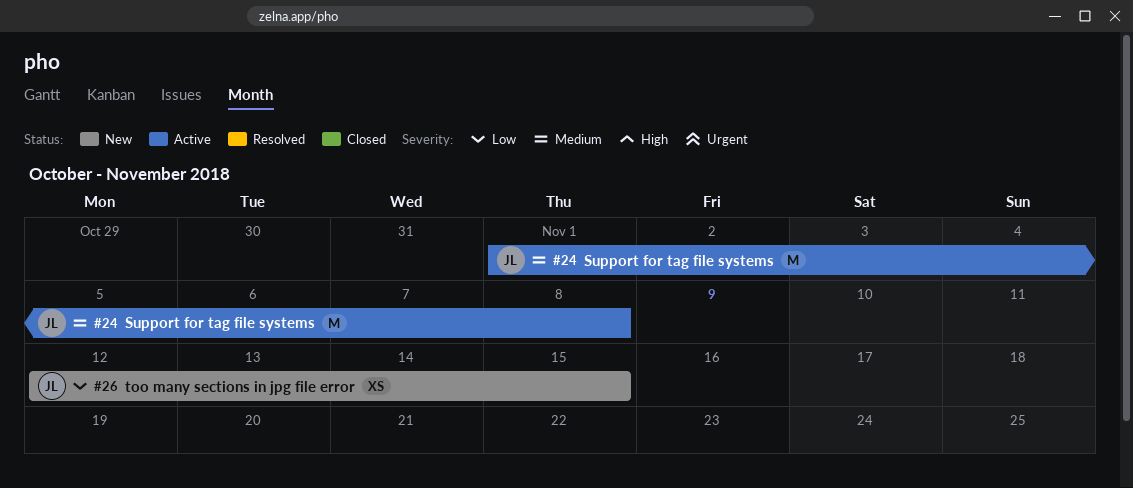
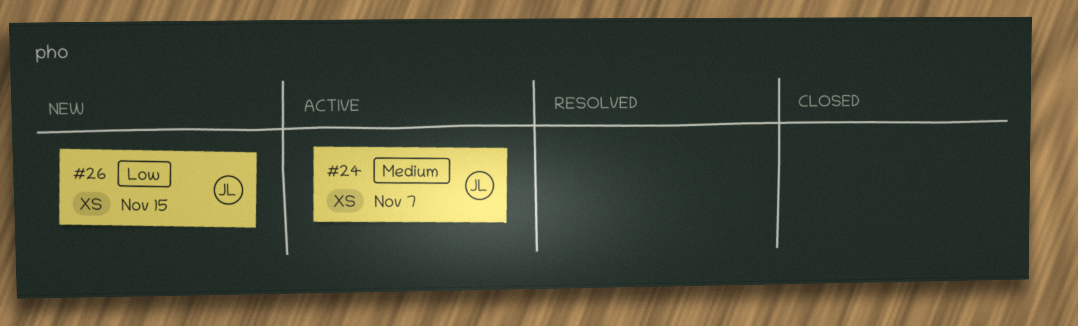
#24, estimate: M -> XS
#24, due: Nov 8 -> Nov 7

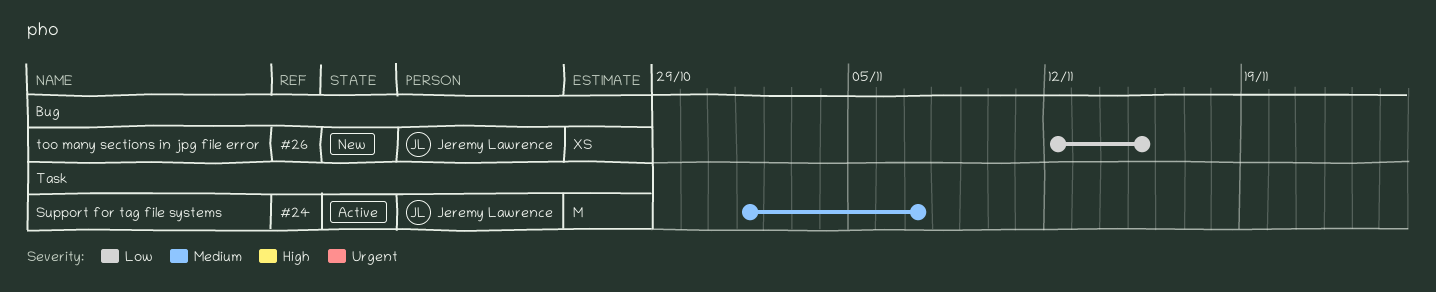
#24, estimate: XS -> M

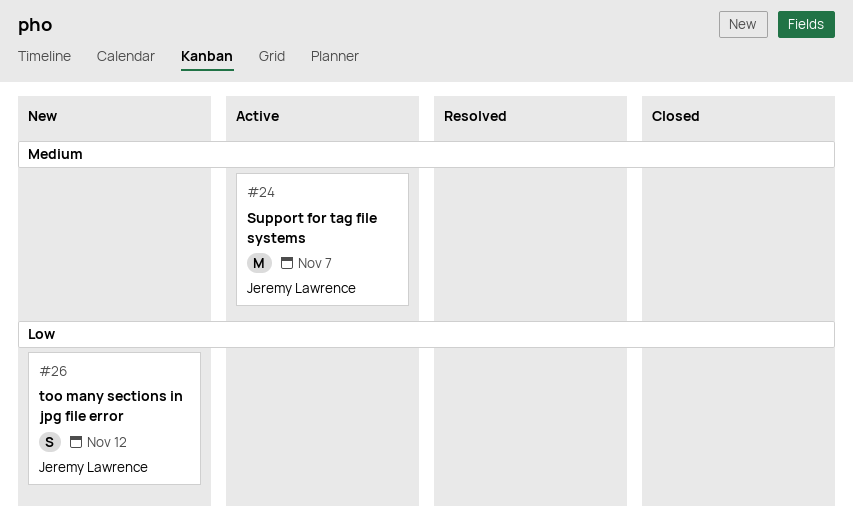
#26, estimate: XS -> S
#26, due: Nov 15 -> Nov 12

